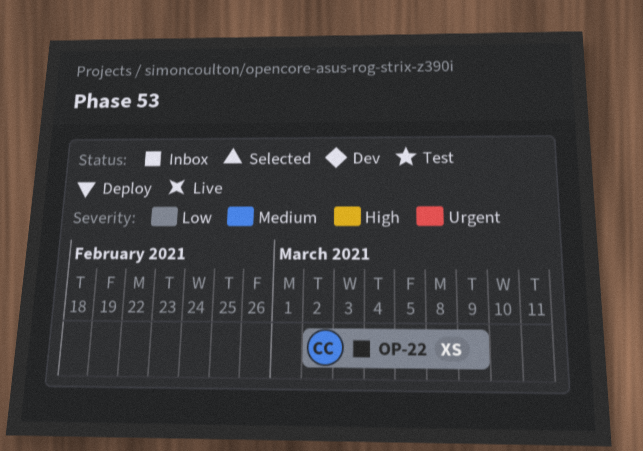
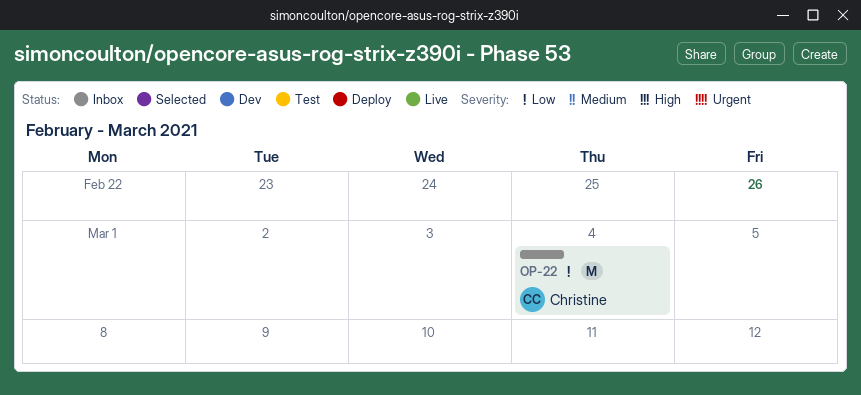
OP-22, estimate: XS -> M
OP-22, due: Mar 9 -> Mar 4

